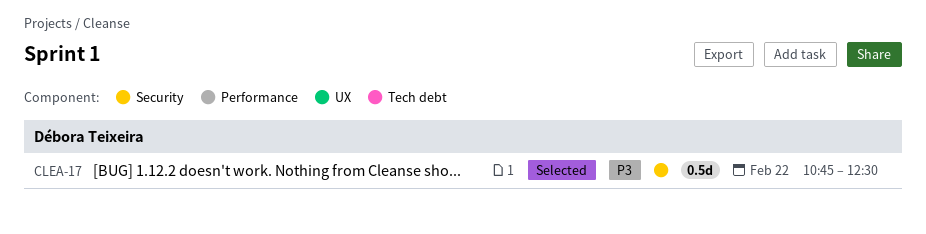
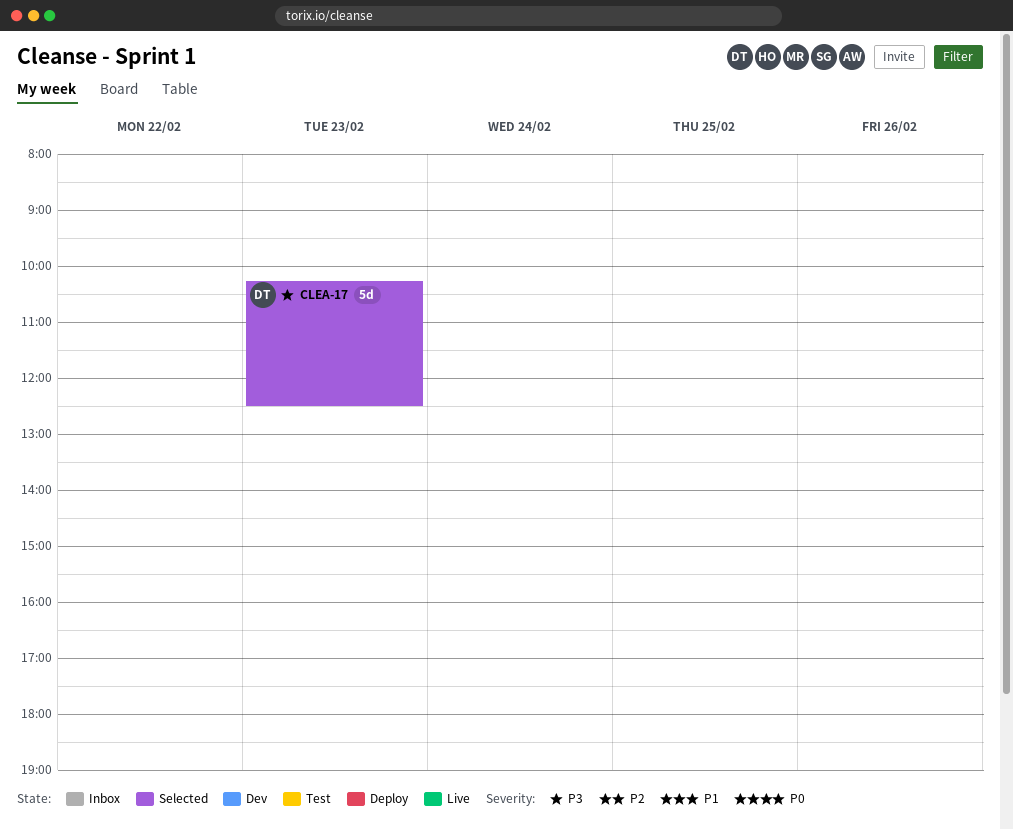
CLEA-17, estimate: 0.5d -> 5d
CLEA-17, day: Feb 22 -> Feb 23
CLEA-17, begins: 10:45 -> 10:15

